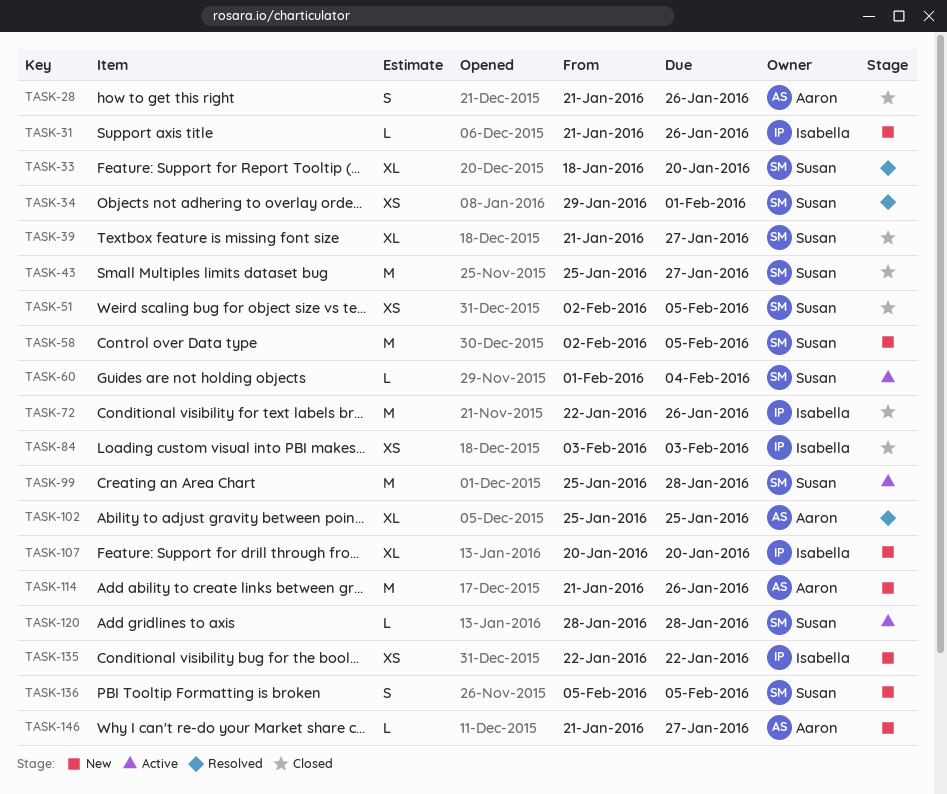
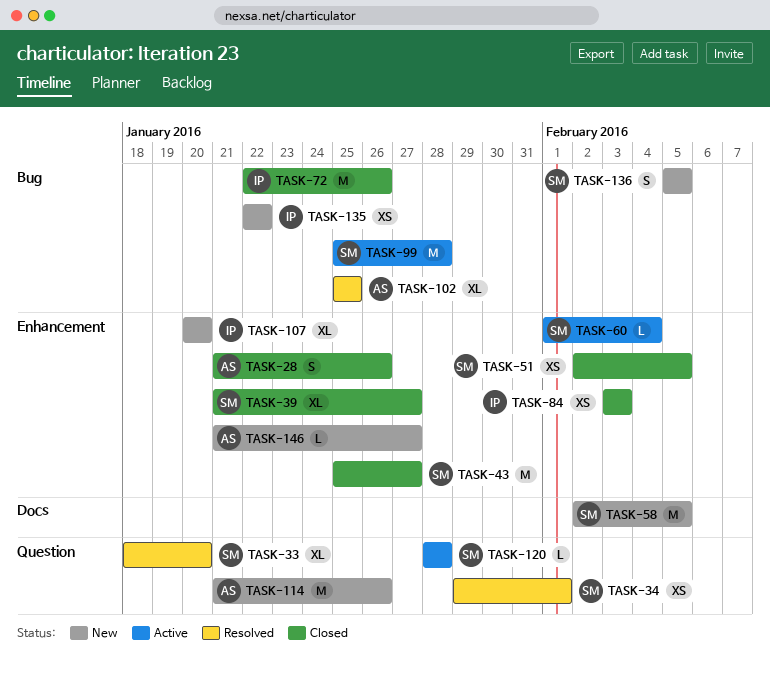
TASK-31: present -> none

